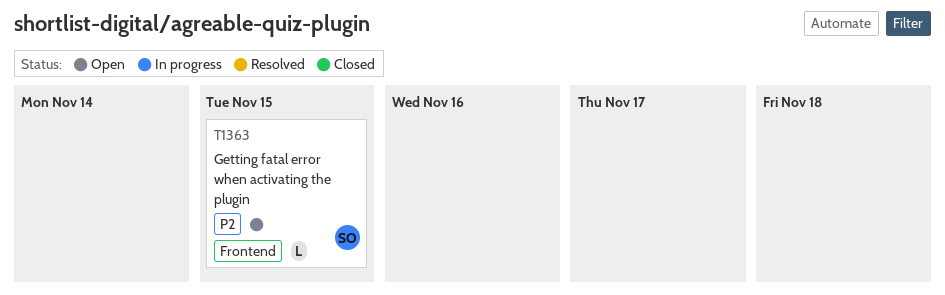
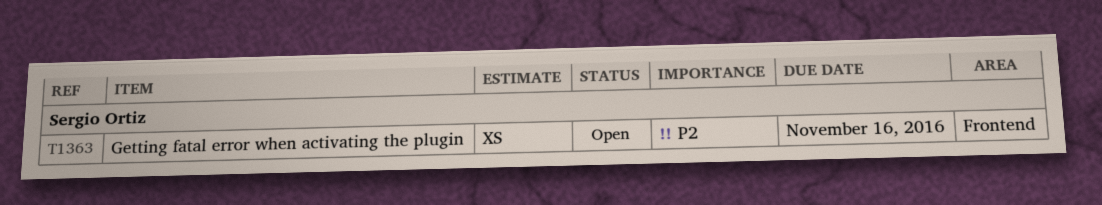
T1363, estimate: L -> XS
T1363, due: Nov 15 -> Nov 16

